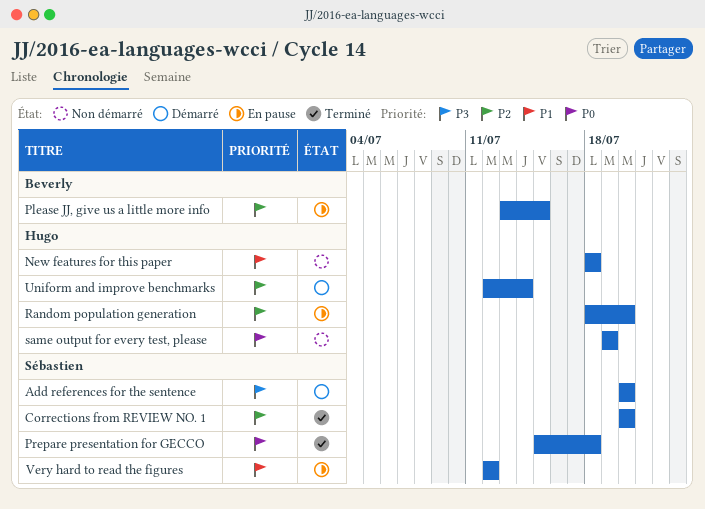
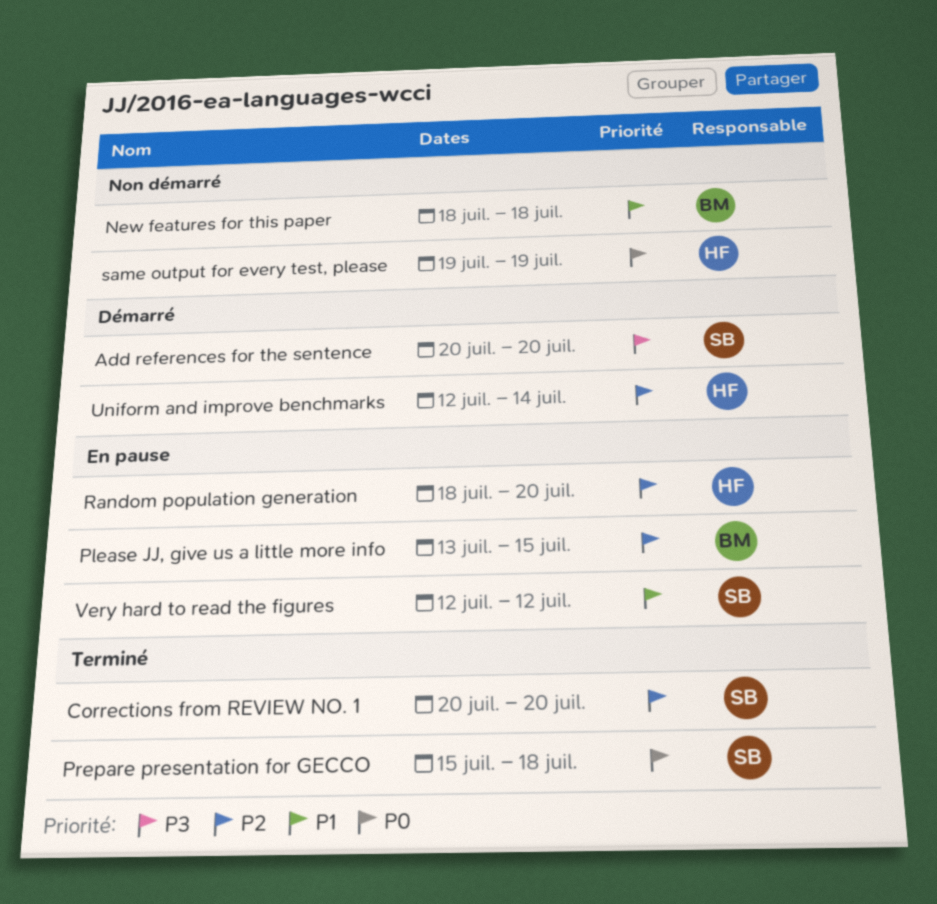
New features for this paper, owner: Hugo -> Beverly

